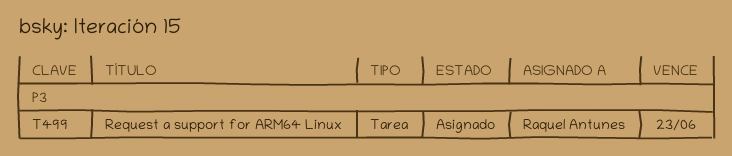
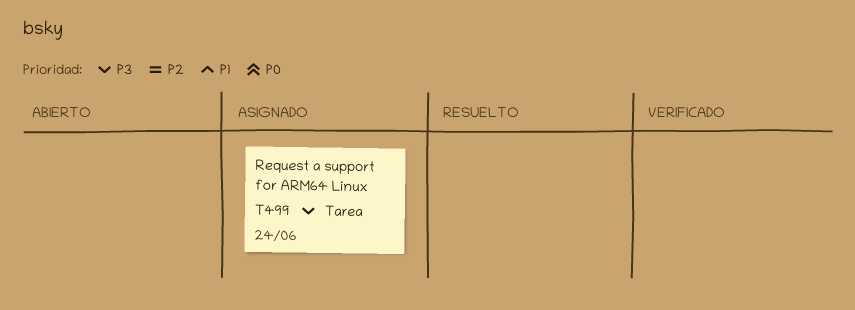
T499, due: Jun 23 -> Jun 24

